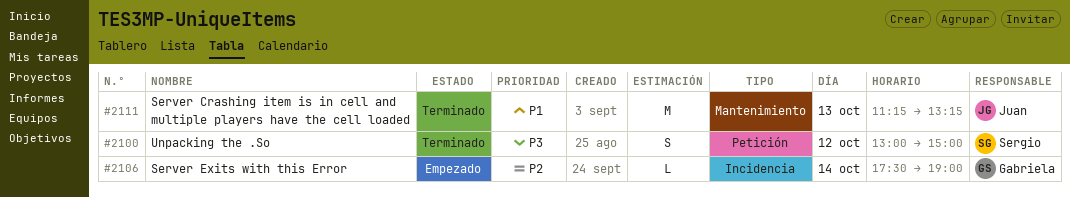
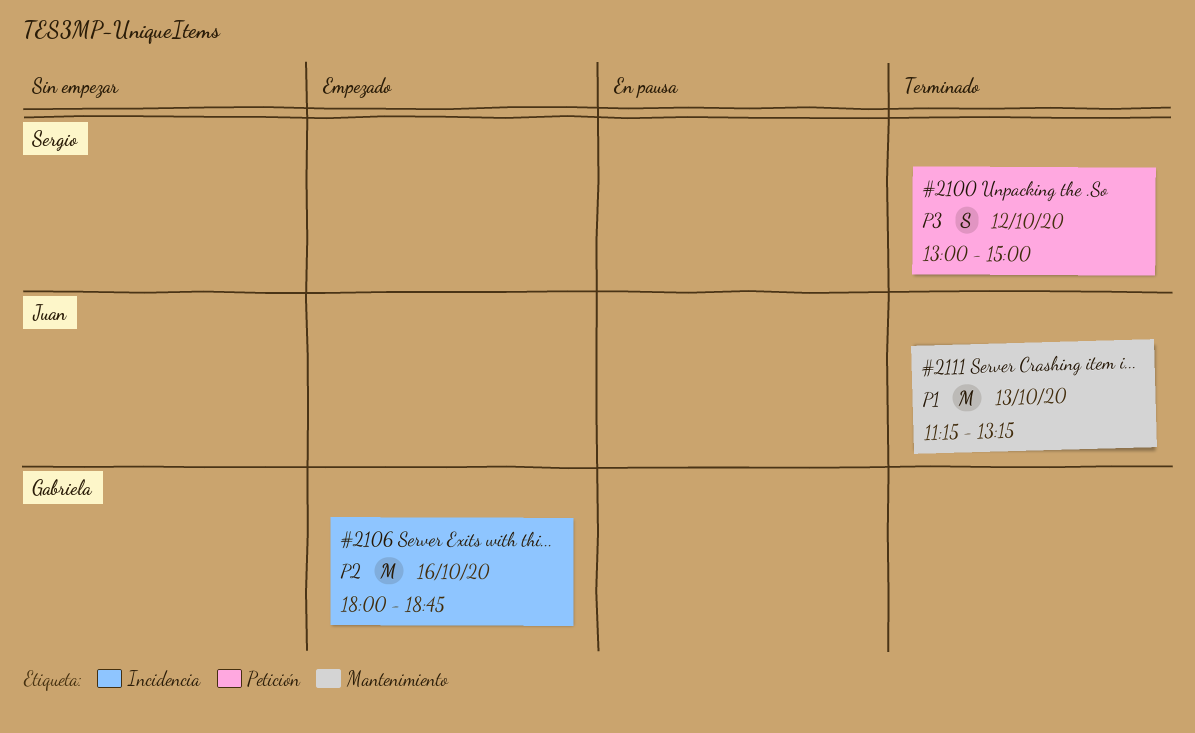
#2106, estimate: L -> M
#2106, day: Oct 14 -> Oct 16
#2106, begins: 17:30 -> 18:00
#2106, ends: 19:00 -> 18:45

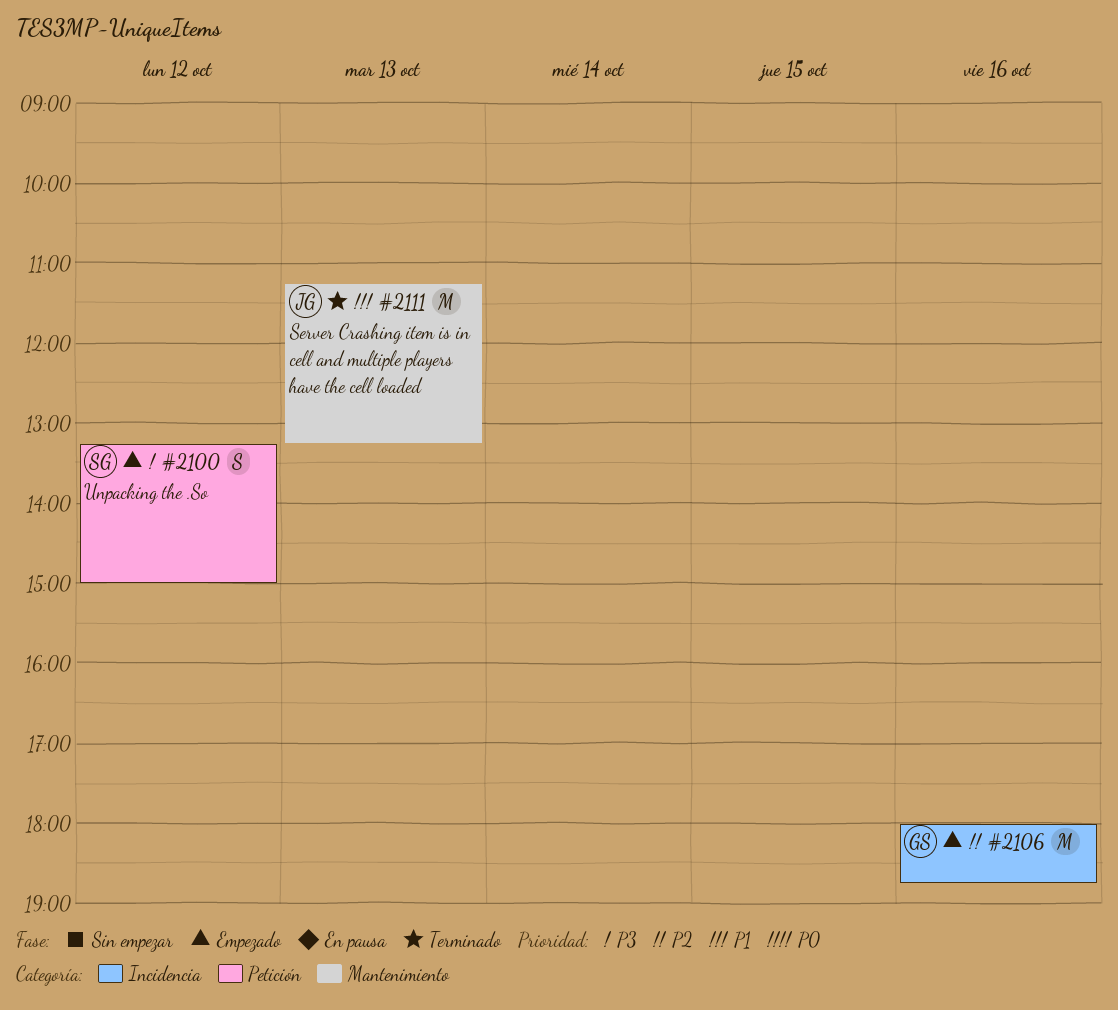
#2100, status: Terminado -> Empezado
#2100, begins: 13:00 -> 13:15

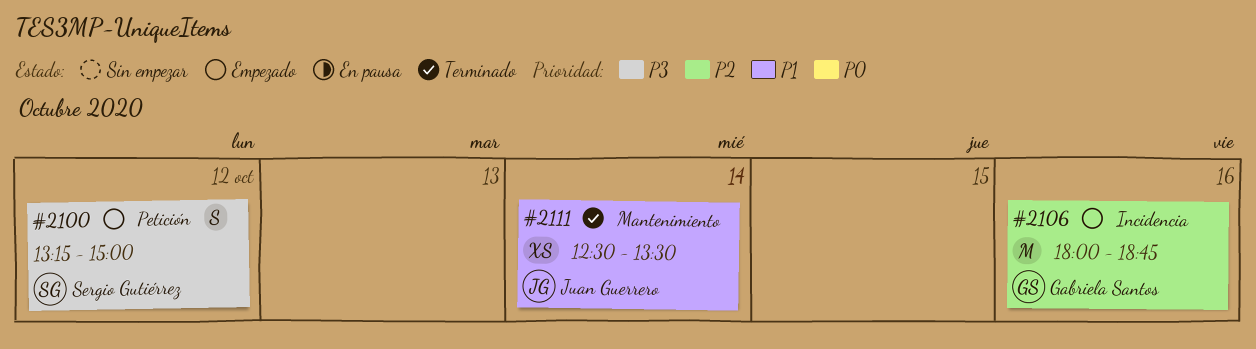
#2111, estimate: M -> XS
#2111, day: Oct 13 -> Oct 14
#2111, begins: 11:15 -> 12:30
#2111, ends: 13:15 -> 13:30

